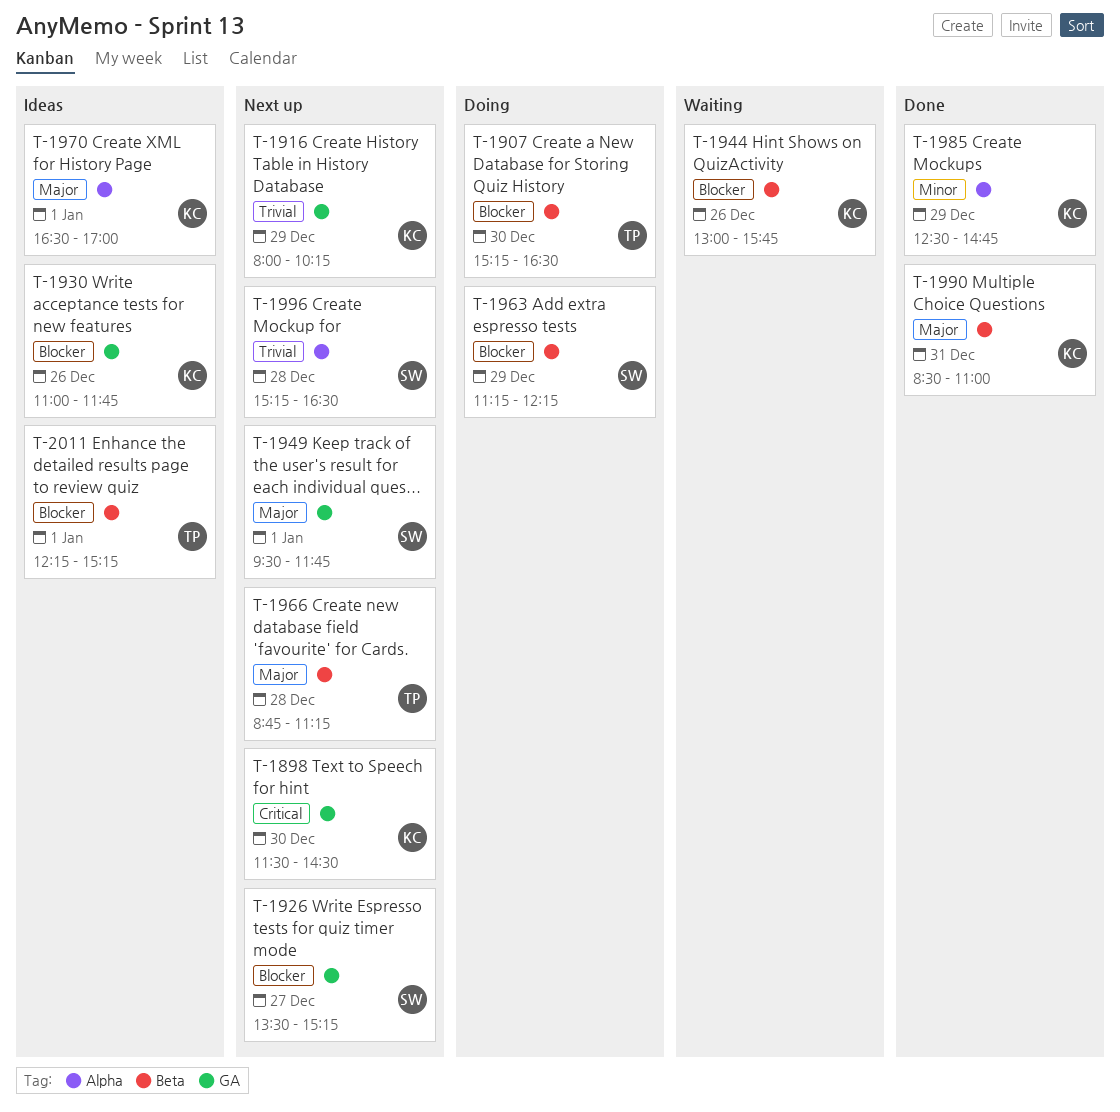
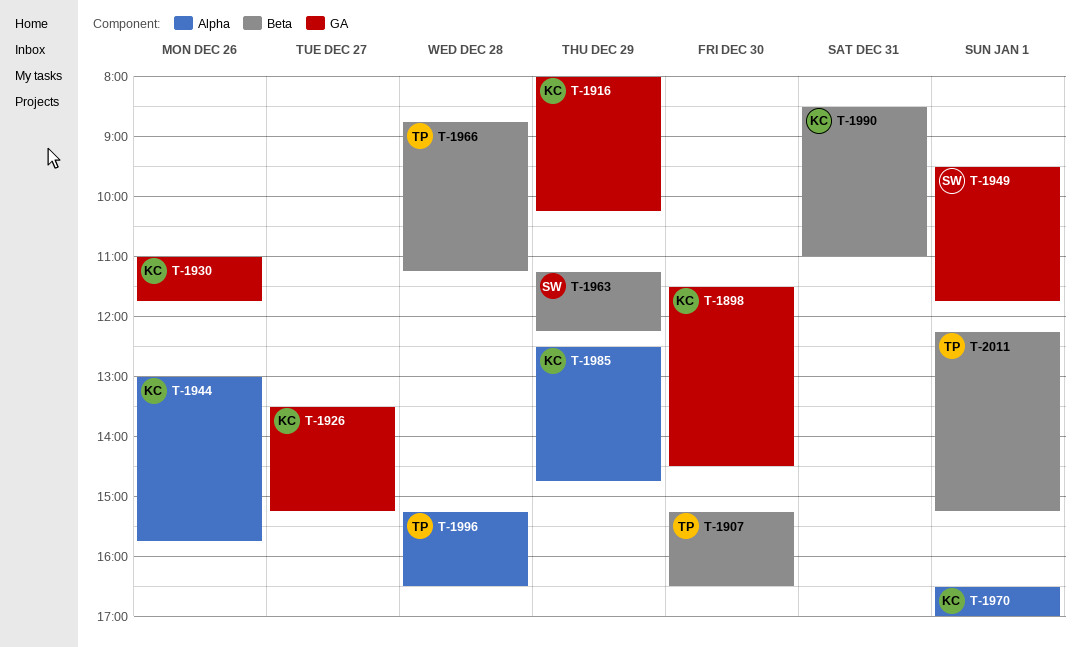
T-1926, owner: SW -> KC
T-1944, label: Beta -> Alpha
T-1996, owner: SW -> TP

